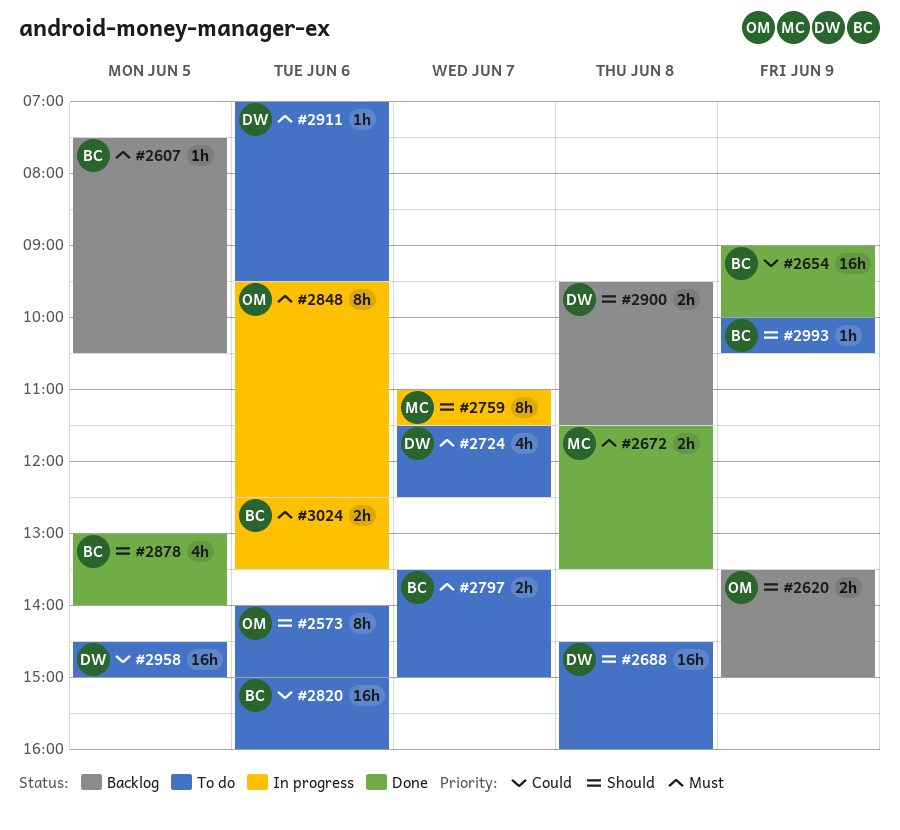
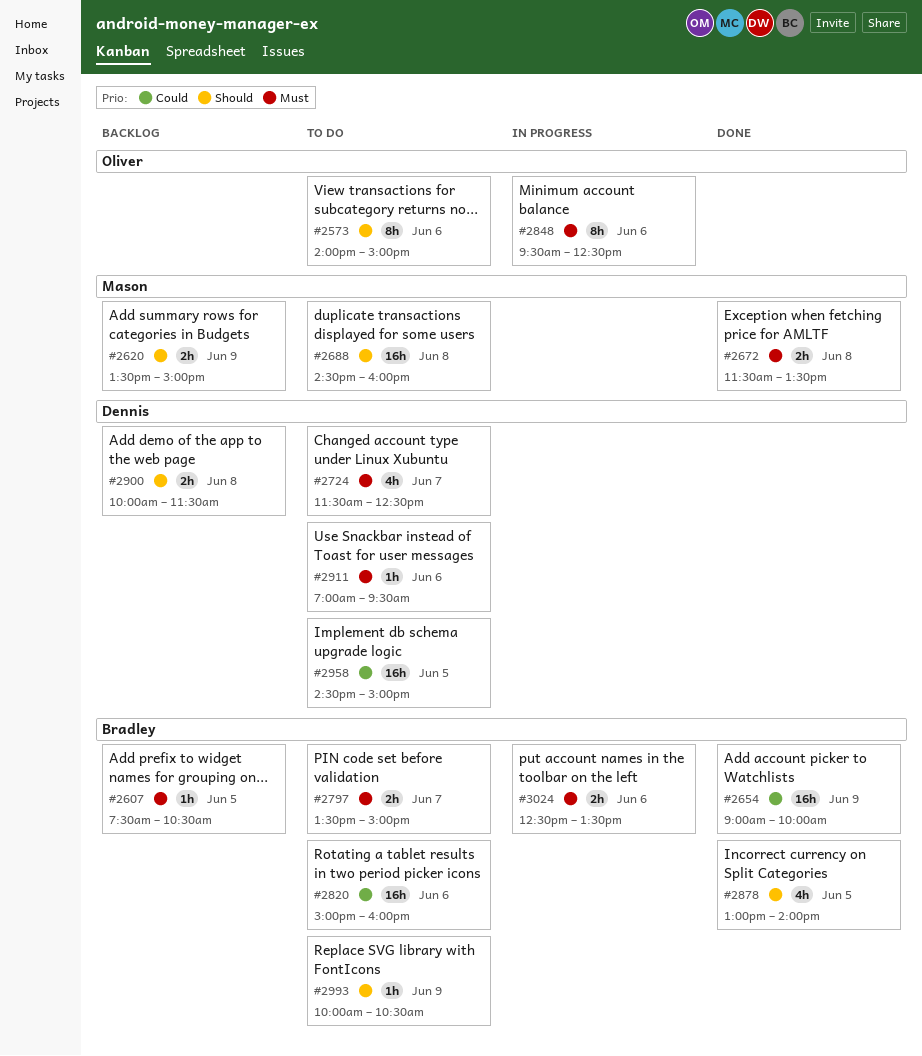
#2620, owner: Oliver -> Mason
#2688, owner: Dennis -> Mason
#2759: present -> none
#2900, begins: 09:30 -> 10:00

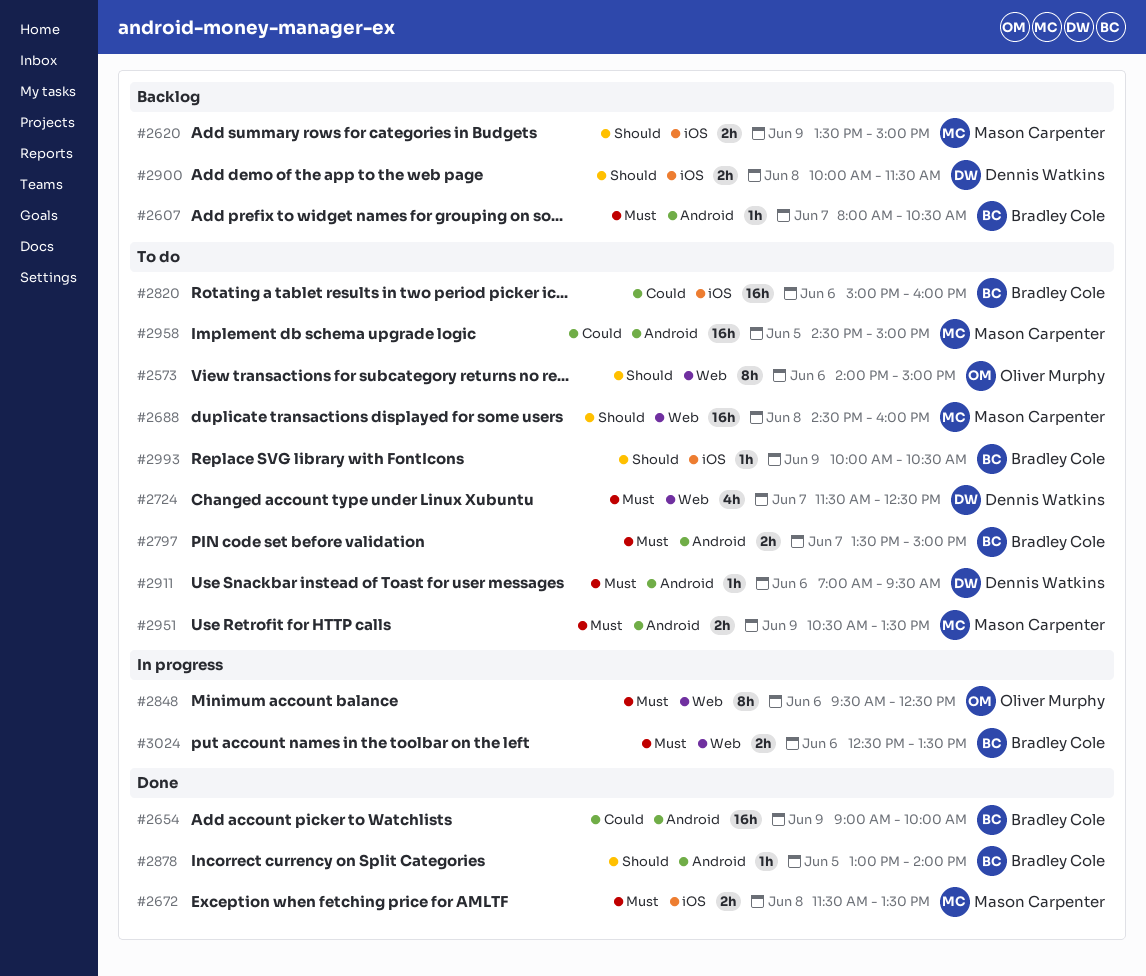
#2607, day: Jun 5 -> Jun 7
#2607, begins: 07:30 -> 08:00
#2878, estimate: 4h -> 1h
#2951: none -> present
#2958, owner: Dennis Watkins -> Mason Carpenter

